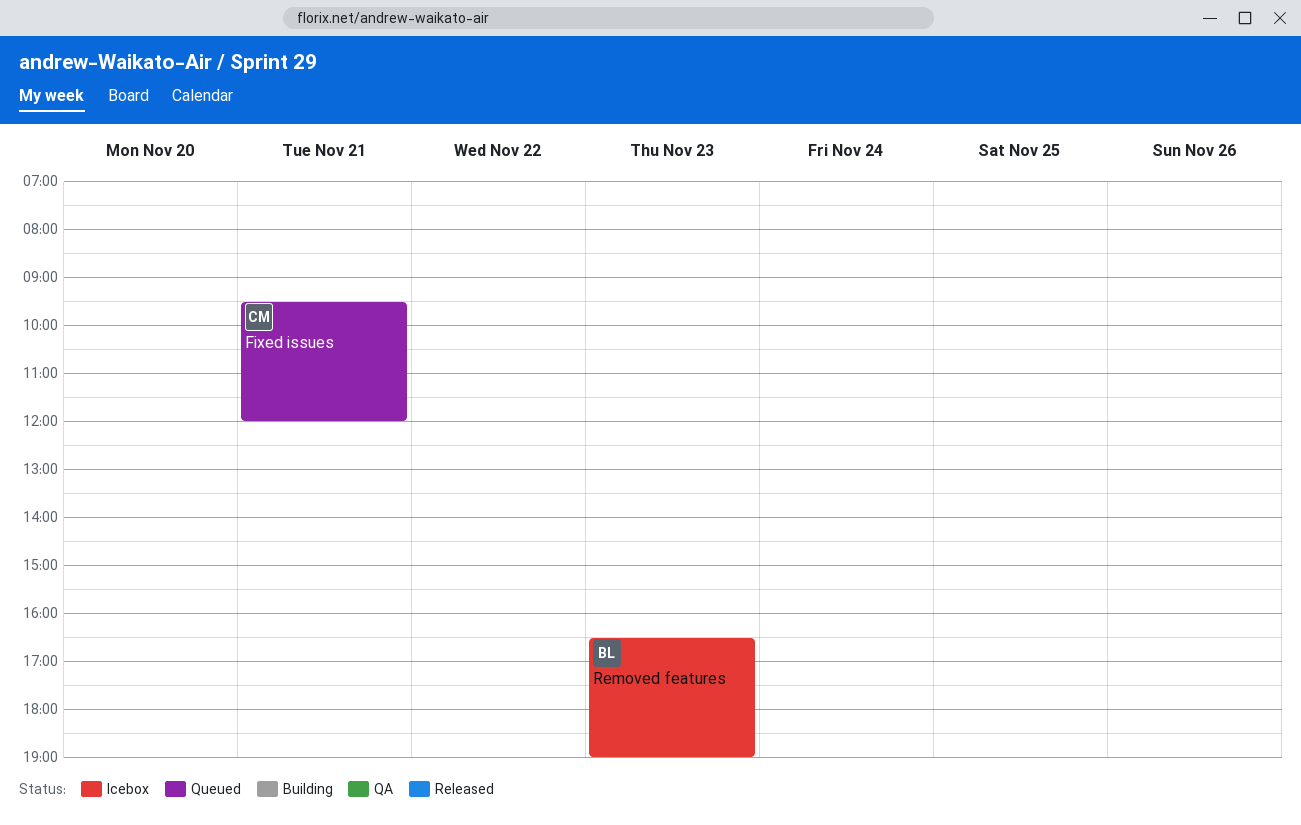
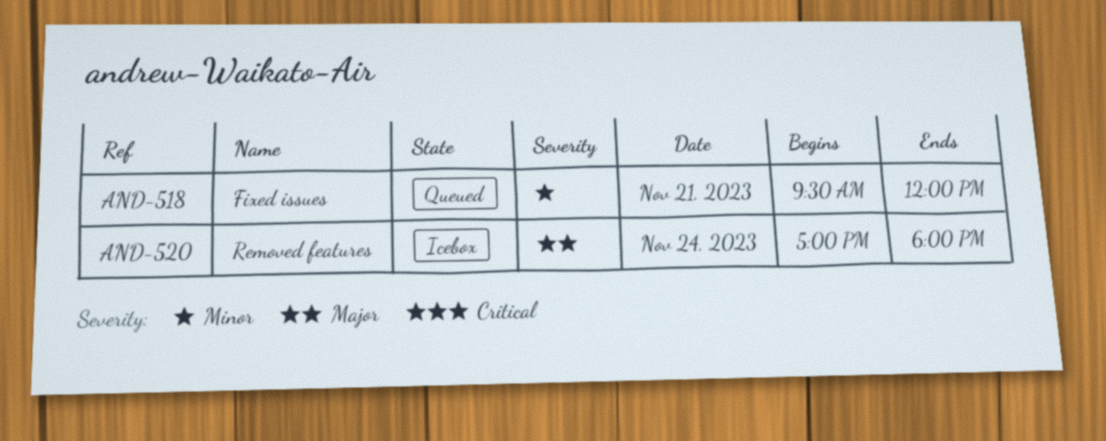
Removed features, day: Nov 23 -> Nov 24
Removed features, begins: 16:30 -> 17:00
Removed features, ends: 19:00 -> 18:00

